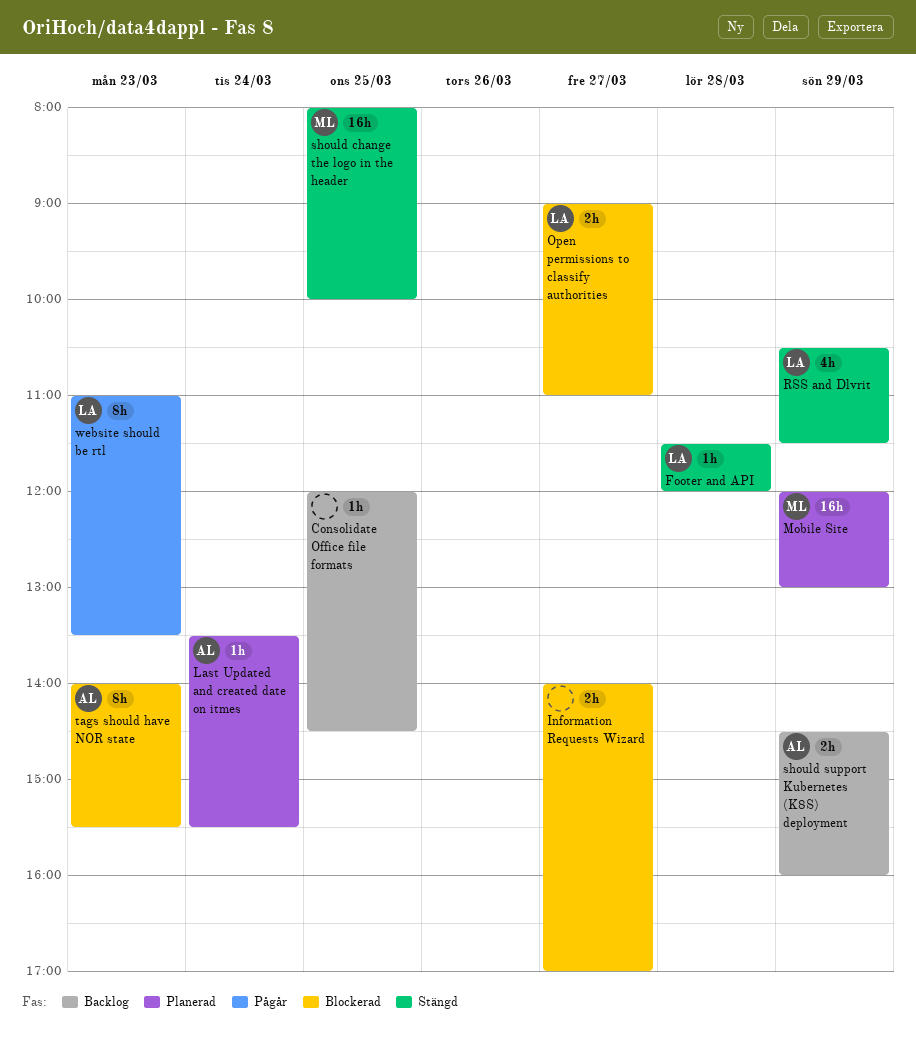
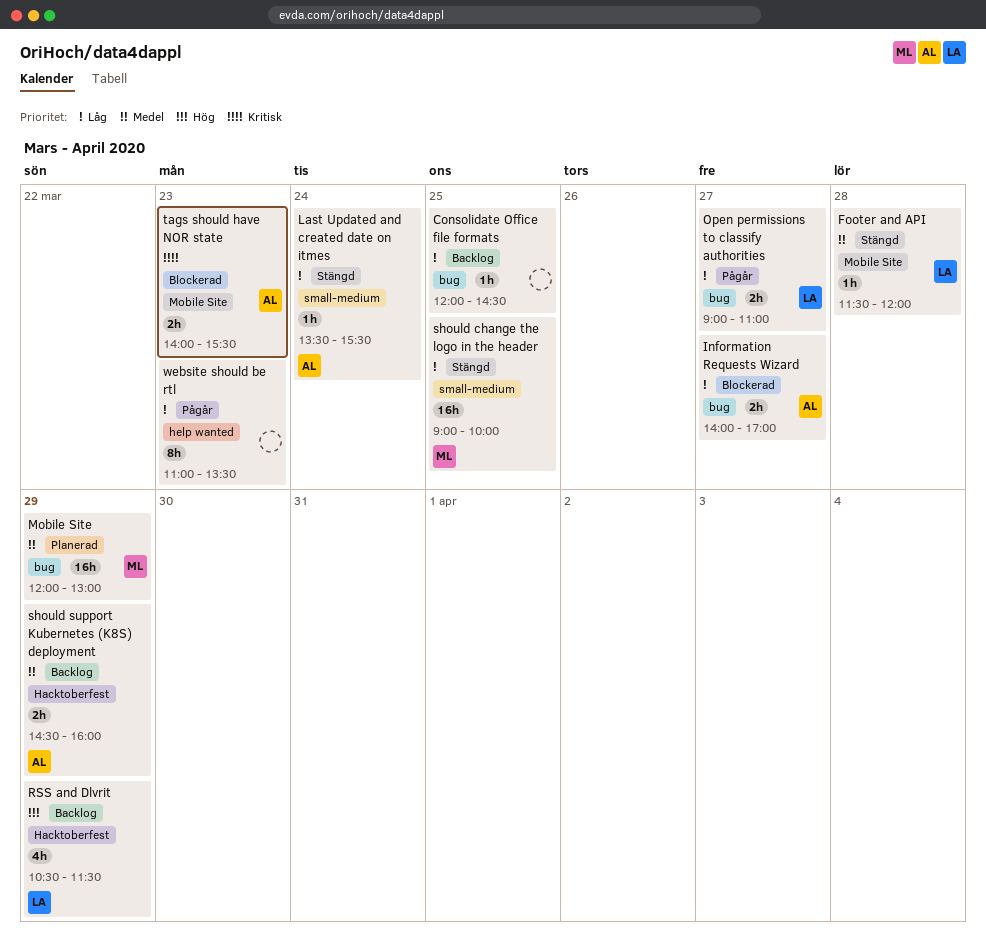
Information Requests Wizard, owner: none -> AL
Last Updated and created date on itmes, status: Planerad -> Stängd
Open permissions to classify authorities, status: Blockerad -> Pågår
RSS and Dlvrit, status: Stängd -> Backlog
should change the logo in the header, begins: 08:00 -> 09:00
tags should have NOR state, estimate: 8h -> 2h
website should be rtl, owner: LA -> none

